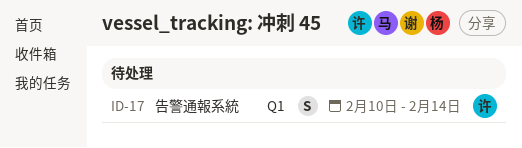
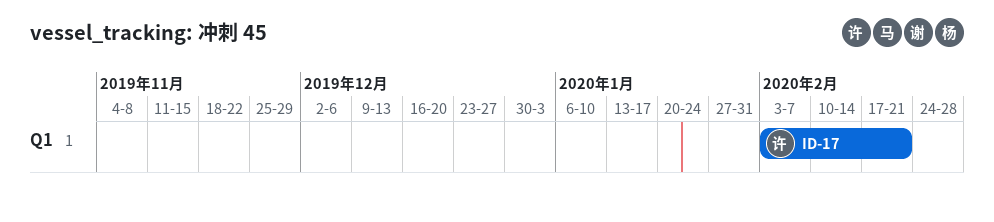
ID-17, start: Feb 10 -> Feb 3
ID-17, due: Feb 14 -> Feb 21

